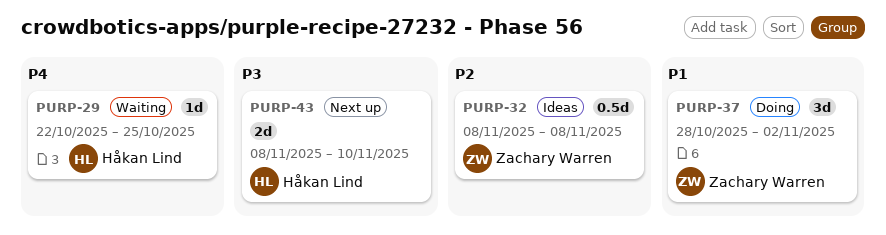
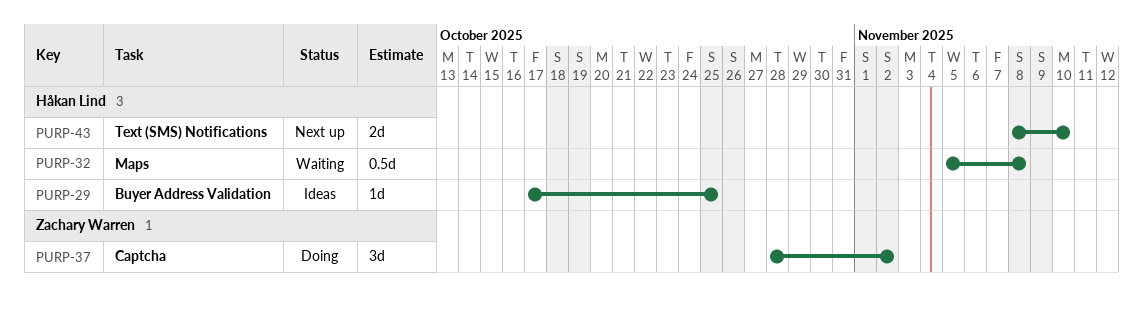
PURP-29, status: Waiting -> Ideas
PURP-29, start: Oct 22 -> Oct 17
PURP-32, status: Ideas -> Waiting
PURP-32, owner: Zachary Warren -> Håkan Lind
PURP-32, start: Nov 8 -> Nov 5

